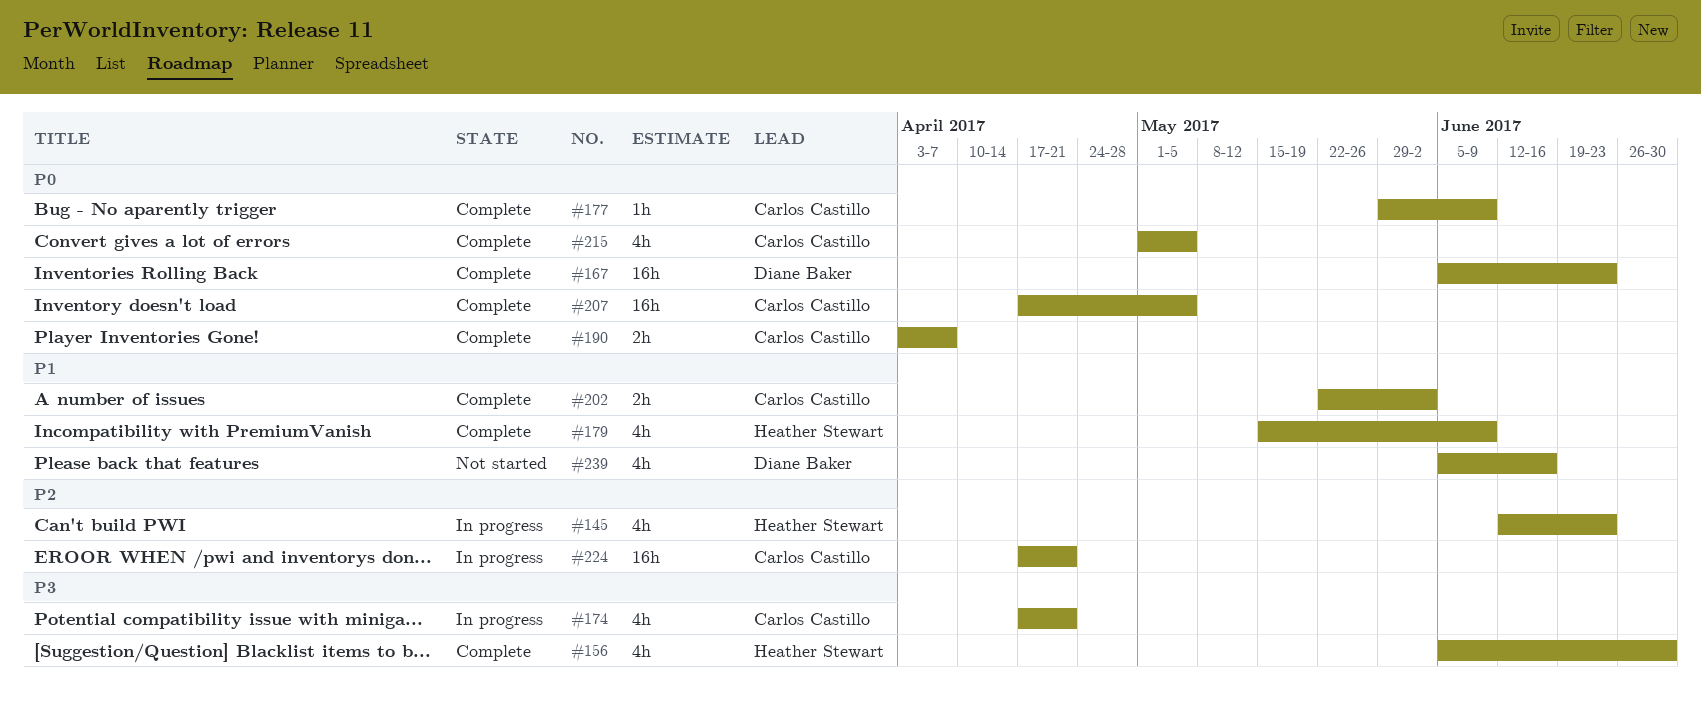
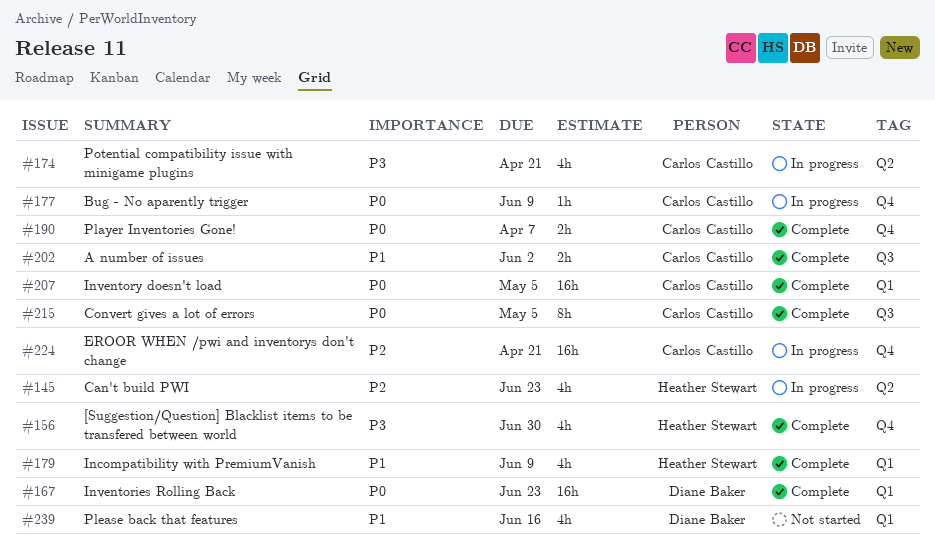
#177, status: Complete -> In progress
#215, estimate: 4h -> 8h

